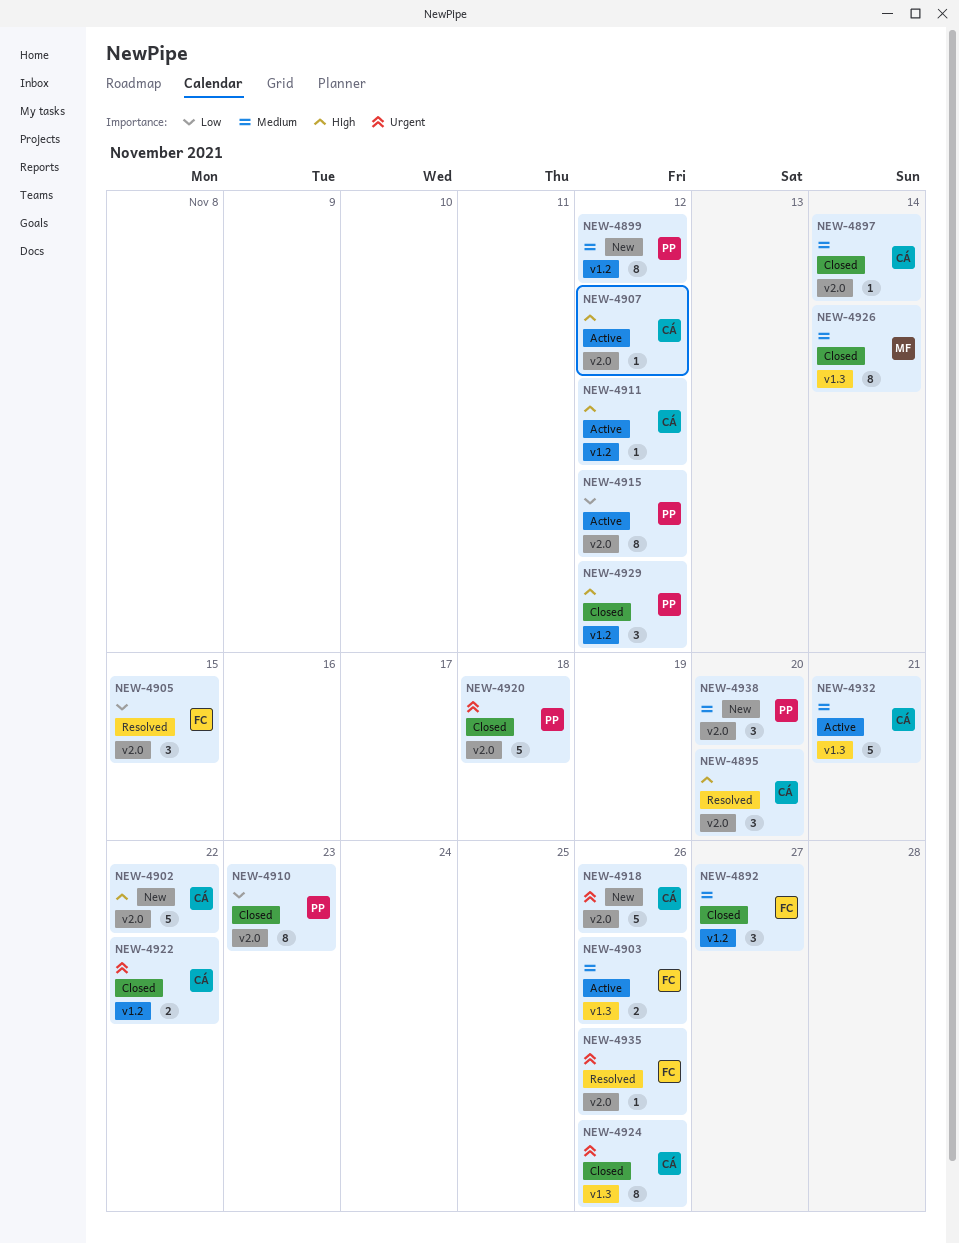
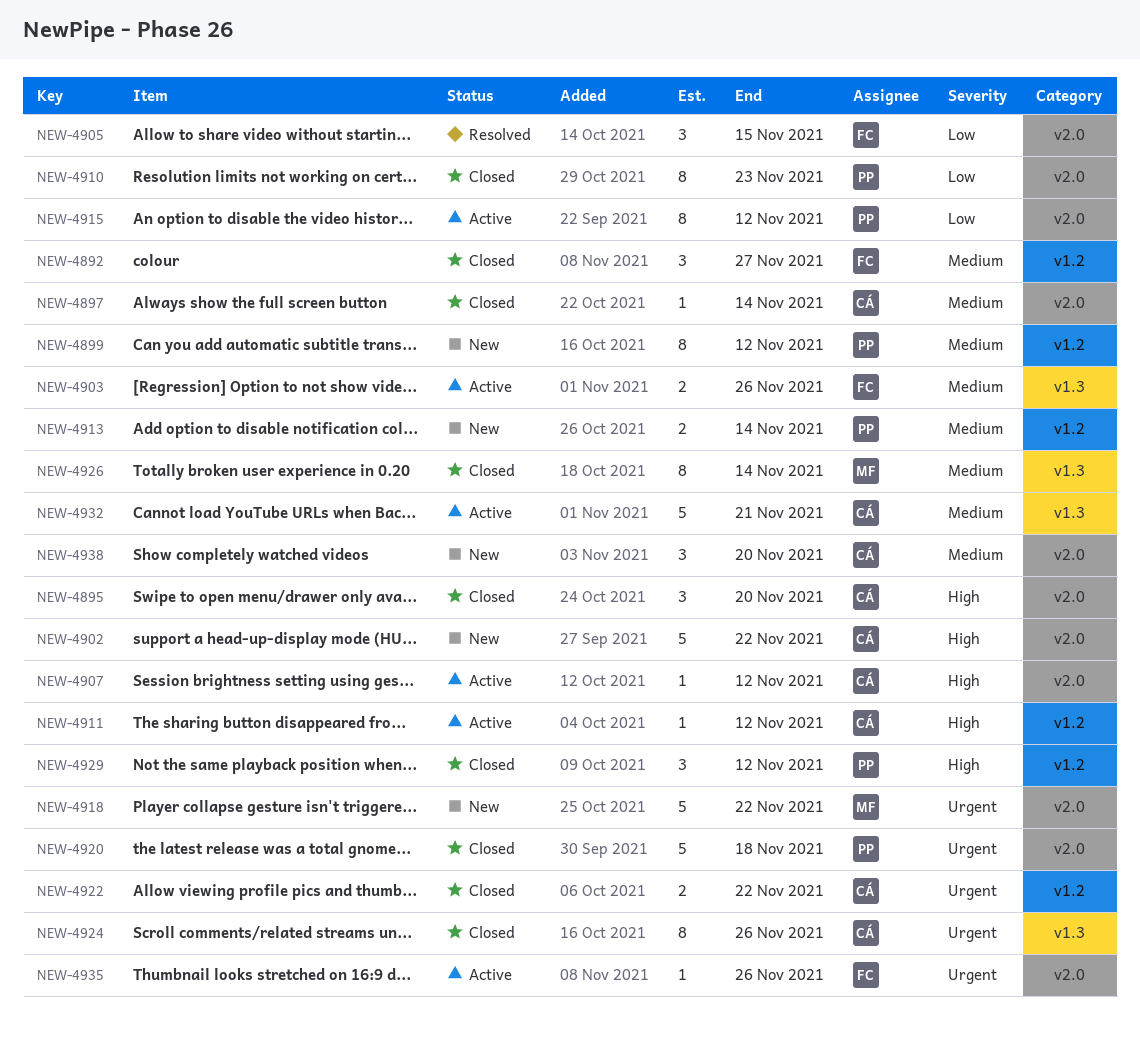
NEW-4895, status: Resolved -> Closed
NEW-4913: none -> present
NEW-4918, owner: CÁ -> MF
NEW-4918, due: Nov 26 -> Nov 22
NEW-4935, status: Resolved -> Active
NEW-4938, owner: PP -> CÁ

